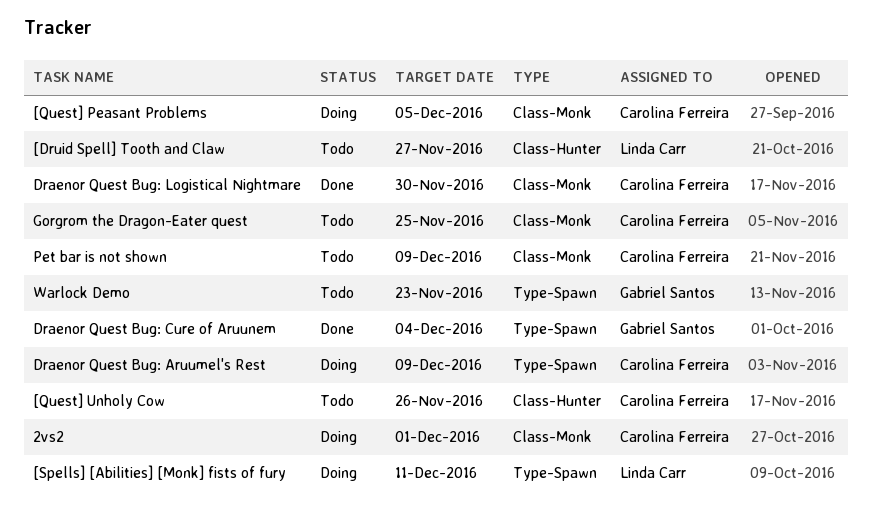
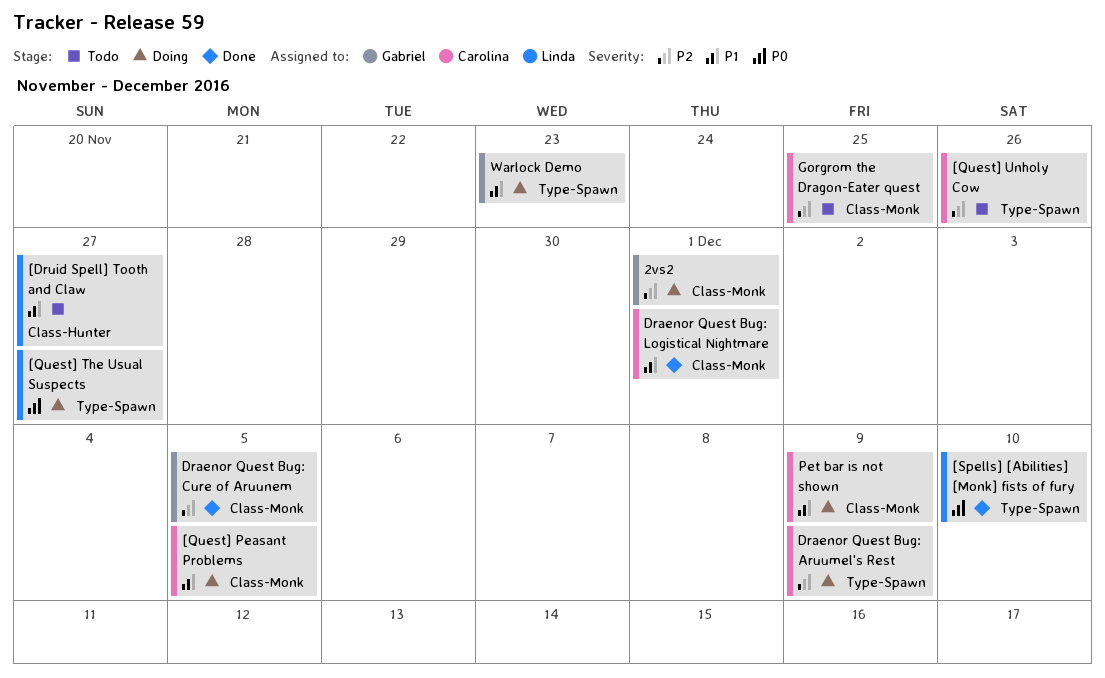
2vs2, owner: Carolina Ferreira -> Gabriel Santos
[Quest] The Usual Suspects: none -> present
[Quest] Unholy Cow, label: Class-Hunter -> Type-Spawn
[Spells] [Abilities] [Monk] fists of fury, status: Doing -> Done
[Spells] [Abilities] [Monk] fists of fury, due: Dec 11 -> Dec 10
Draenor Quest Bug: Cure of Aruunem, label: Type-Spawn -> Class-Monk
Draenor Quest Bug: Cure of Aruunem, due: Dec 4 -> Dec 5
Draenor Quest Bug: Logistical Nightmare, due: Nov 30 -> Dec 1
Pet bar is not shown, status: Todo -> Doing
Warlock Demo, status: Todo -> Doing

